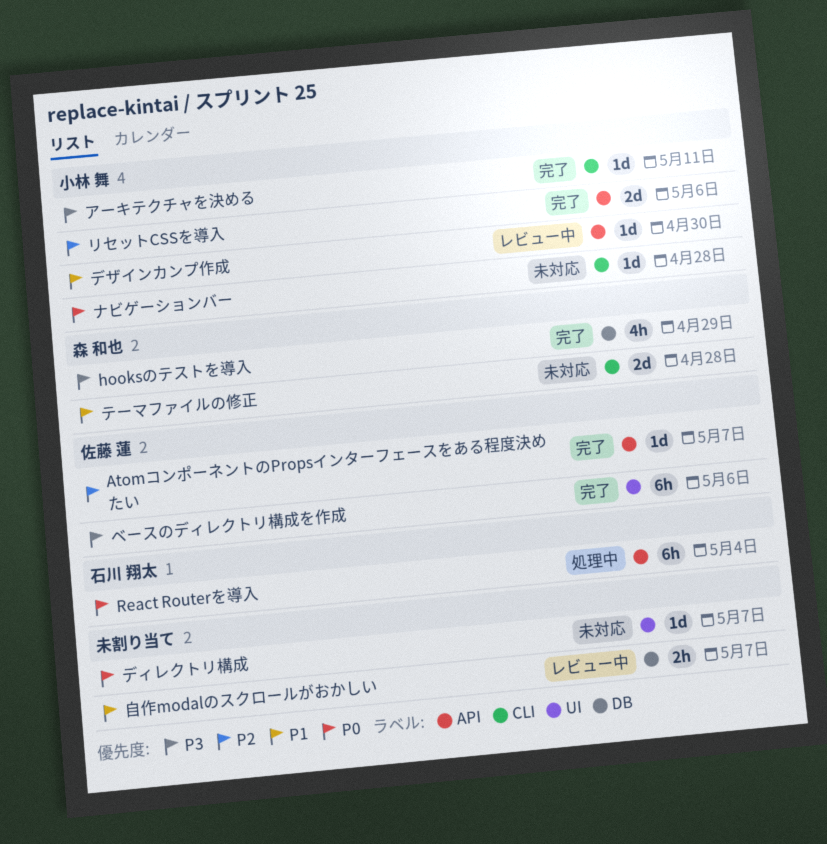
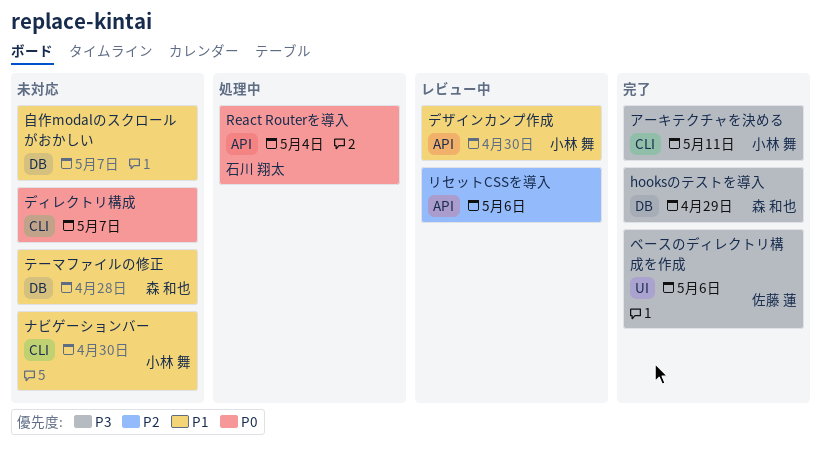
AtomコンポーネントのPropsインターフェースをある程度決めたい: present -> none
テーマファイルの修正, label: CLI -> DB
ディレクトリ構成, label: UI -> CLI
ナビゲーションバー, priority: P0 -> P1
ナビゲーションバー, due: Apr 28 -> Apr 30
リセットCSSを導入, status: 完了 -> レビュー中
リセットCSSを導入, owner: 小林 舞 -> none
自作modalのスクロールがおかしい, status: レビュー中 -> 未対応

